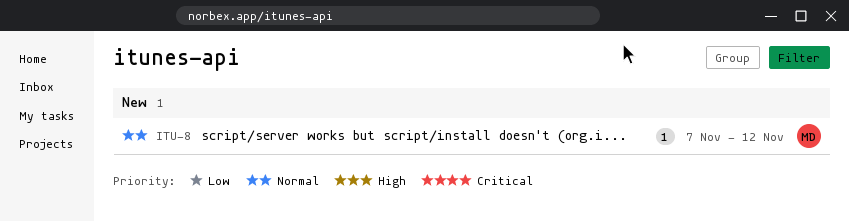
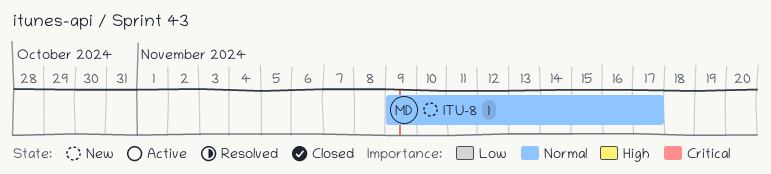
ITU-8, start: Nov 7 -> Nov 9
ITU-8, due: Nov 12 -> Nov 17

